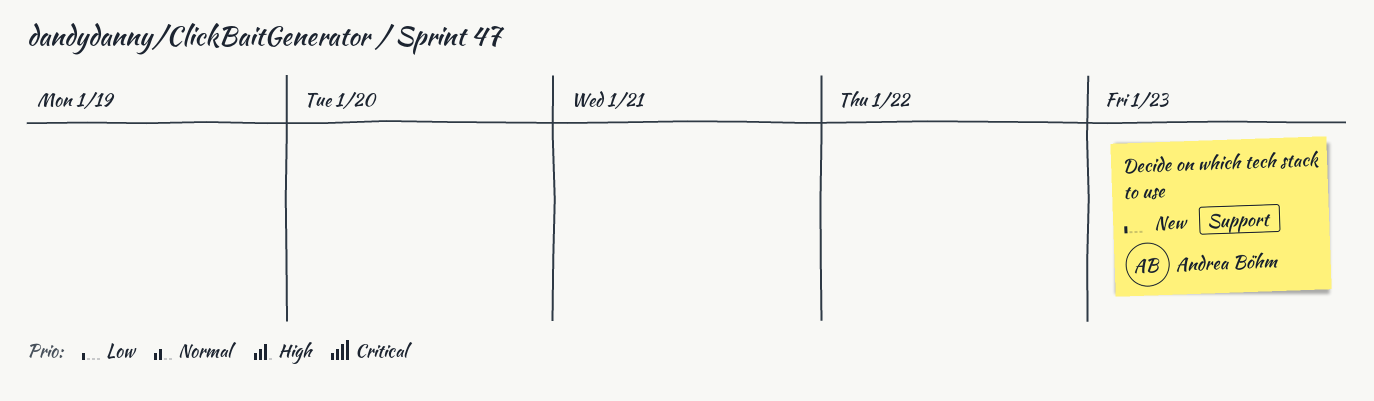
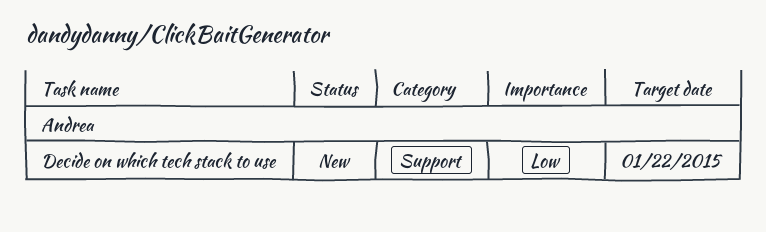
Decide on which tech stack to use, due: Jan 23 -> Jan 22

